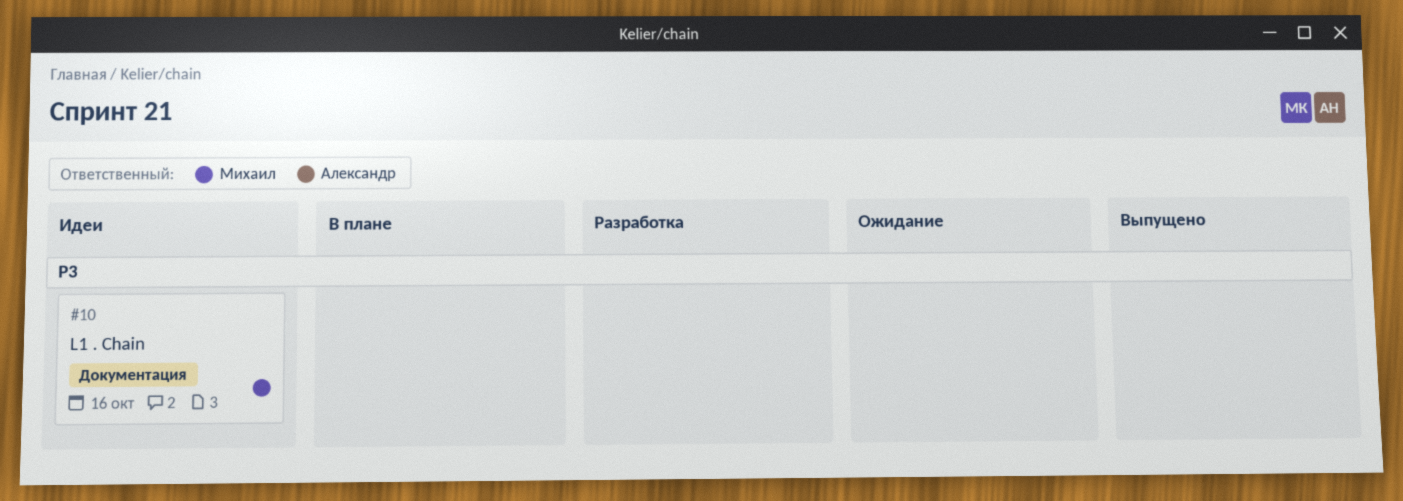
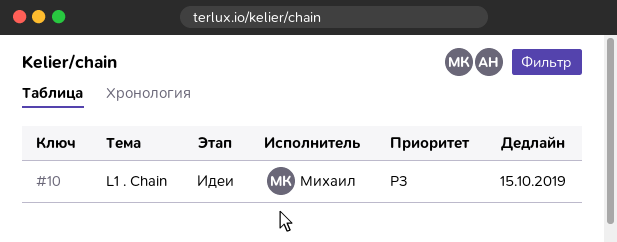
#10, due: Oct 16 -> Oct 15

